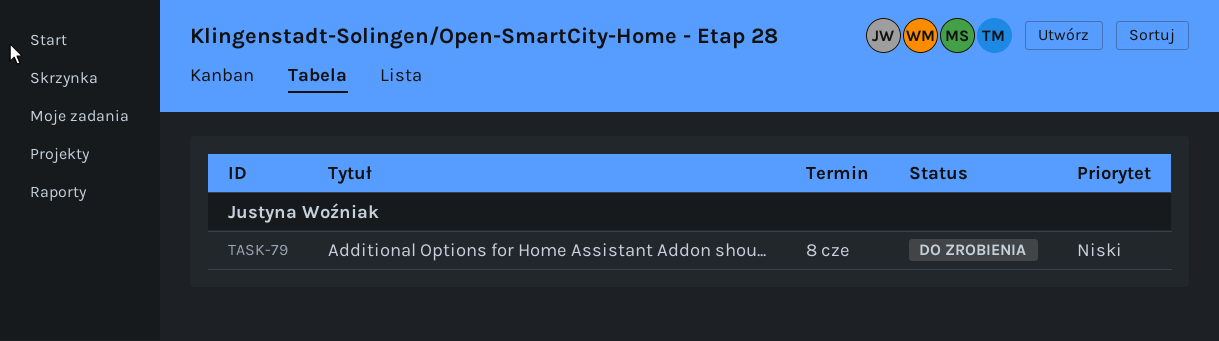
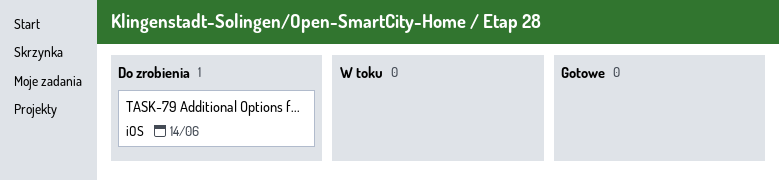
TASK-79, due: Jun 8 -> Jun 14

